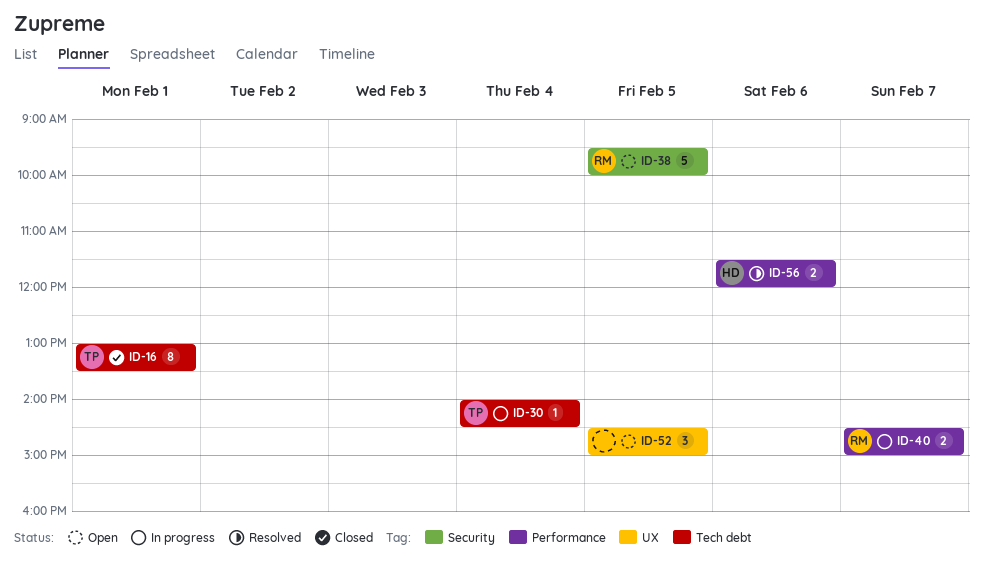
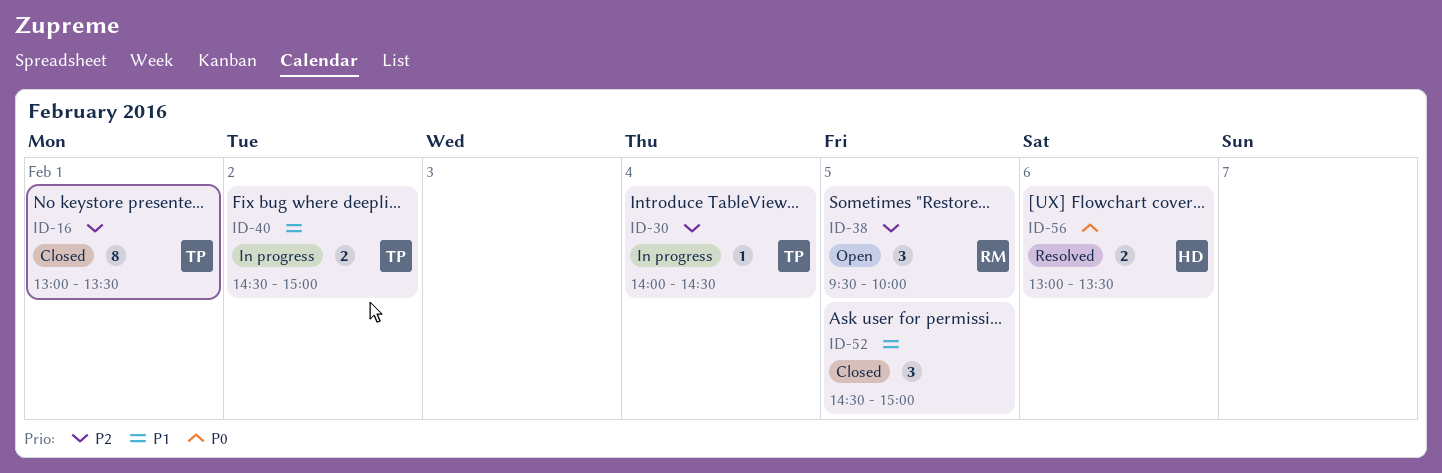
ID-38, estimate: 5 -> 3
ID-40, owner: RM -> TP
ID-40, day: Feb 7 -> Feb 2
ID-52, status: Open -> Closed
ID-56, begins: 11:30 -> 13:00
ID-56, ends: 12:00 -> 13:30

